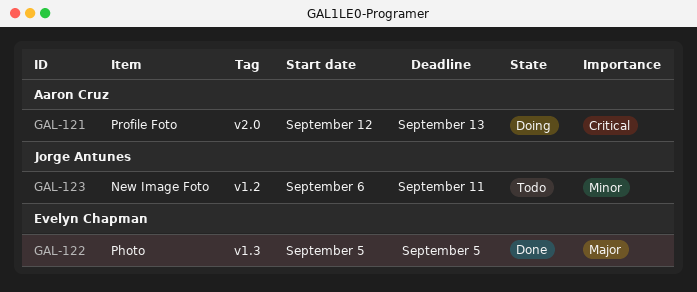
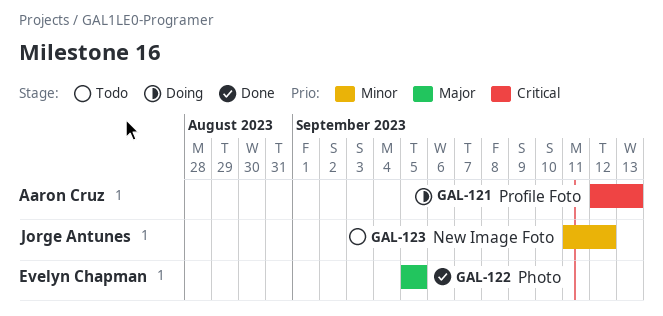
GAL-123, start: Sep 6 -> Sep 11
GAL-123, due: Sep 11 -> Sep 12

